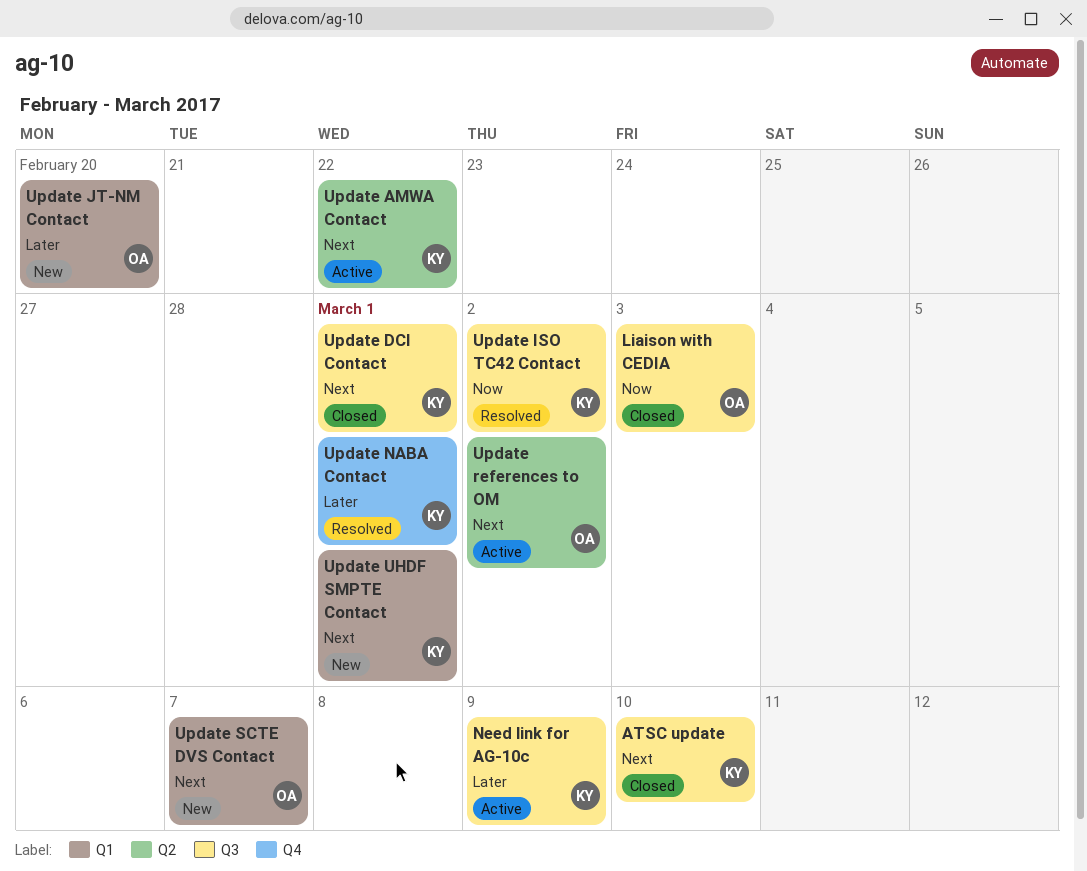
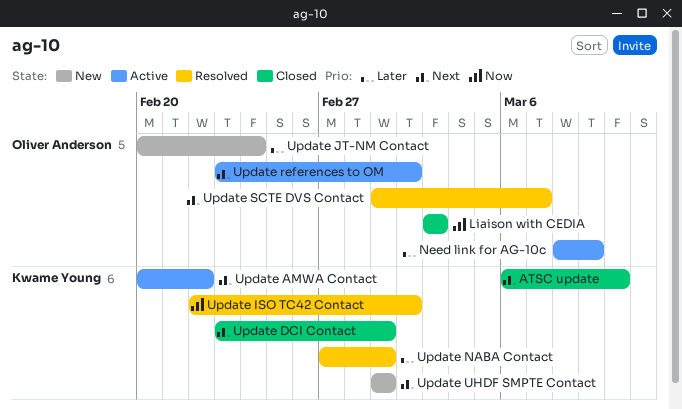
Need link for AG-10c, owner: Kwame Young -> Oliver Anderson
Update JT-NM Contact, due: Feb 20 -> Feb 24
Update SCTE DVS Contact, status: New -> Resolved

